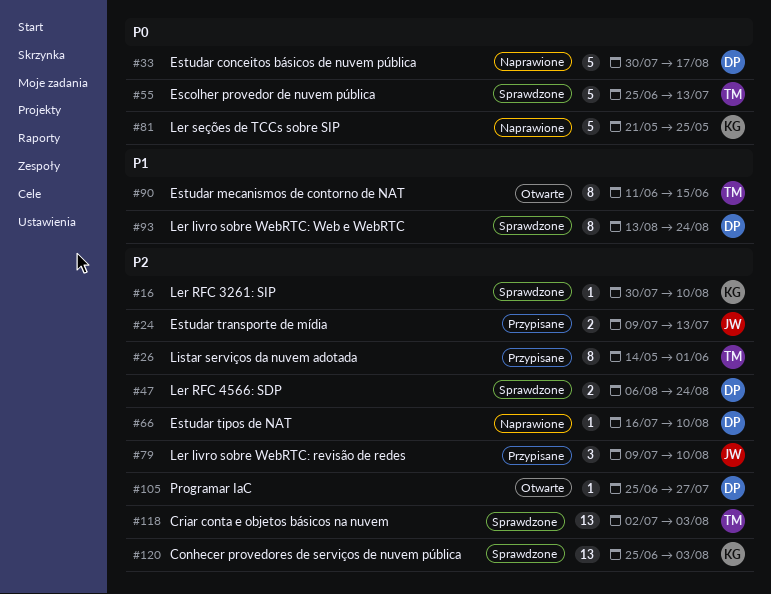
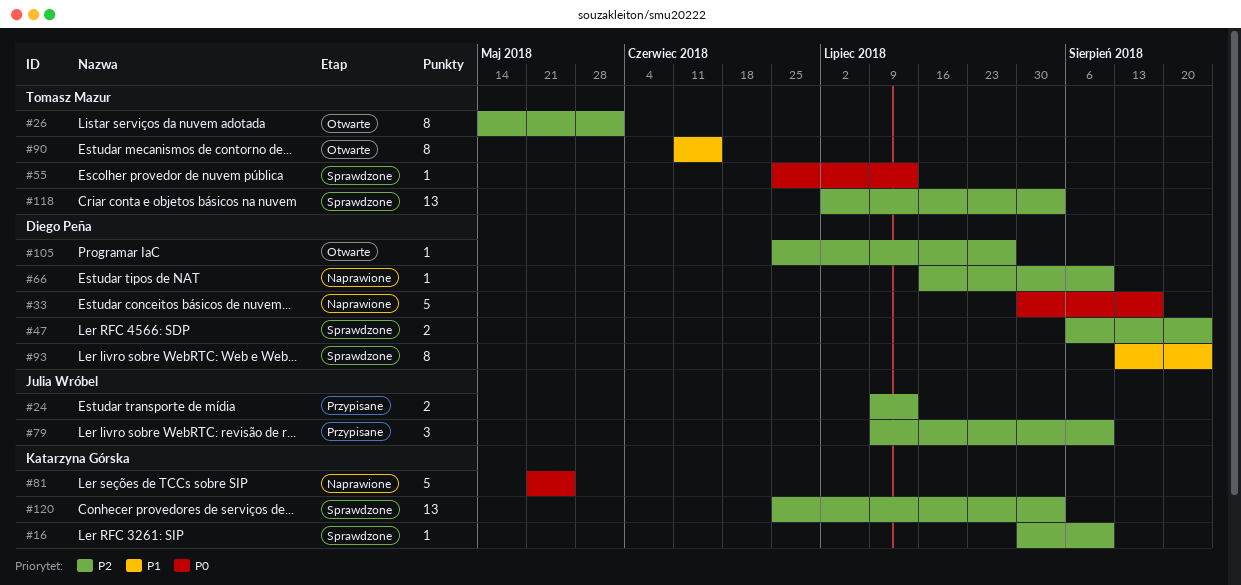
#26, status: Przypisane -> Otwarte
#55, estimate: 5 -> 1

